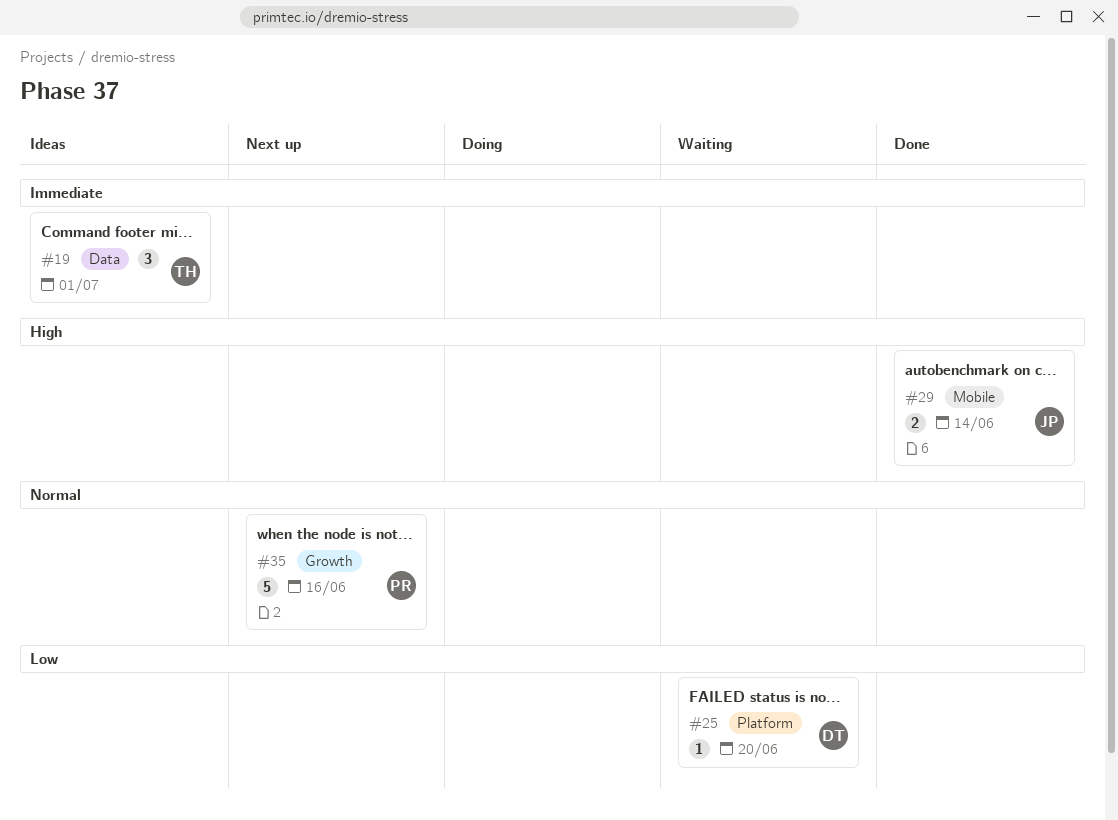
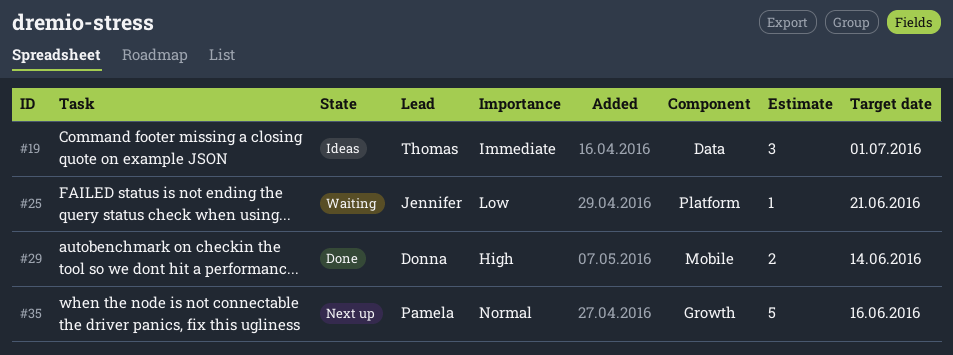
#25, owner: Donna -> Jennifer
#25, due: Jun 20 -> Jun 21
#29, owner: Jennifer -> Donna

